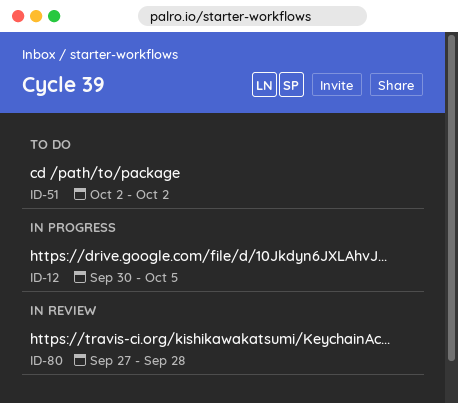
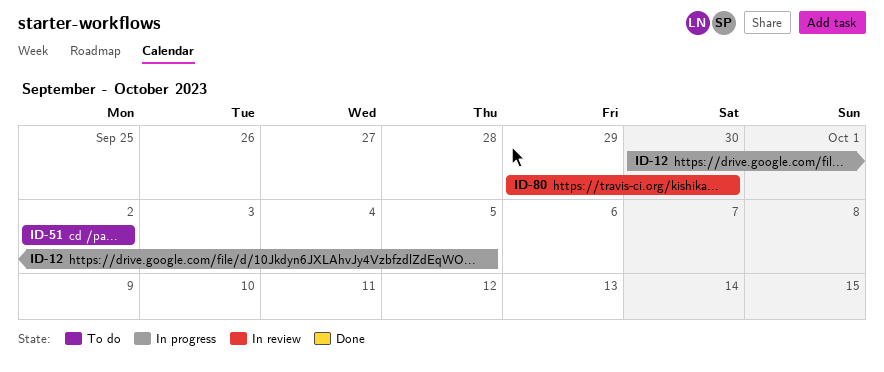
ID-80, start: Sep 27 -> Sep 29
ID-80, due: Sep 28 -> Sep 30

